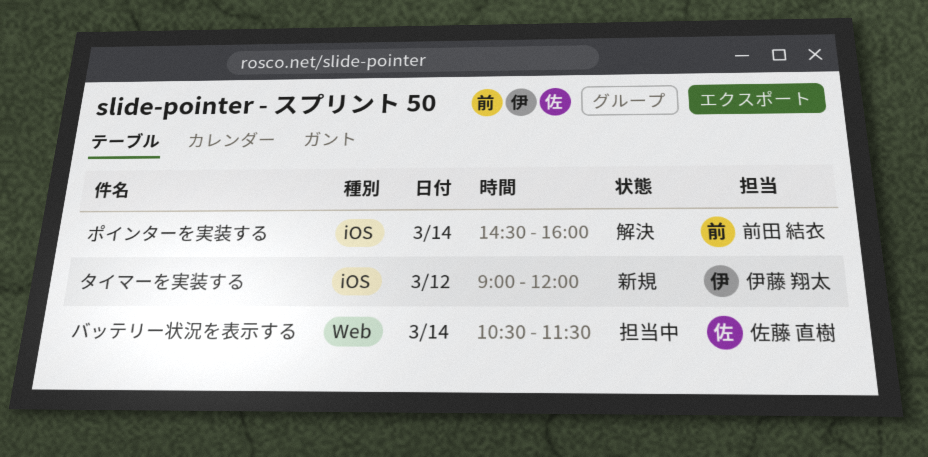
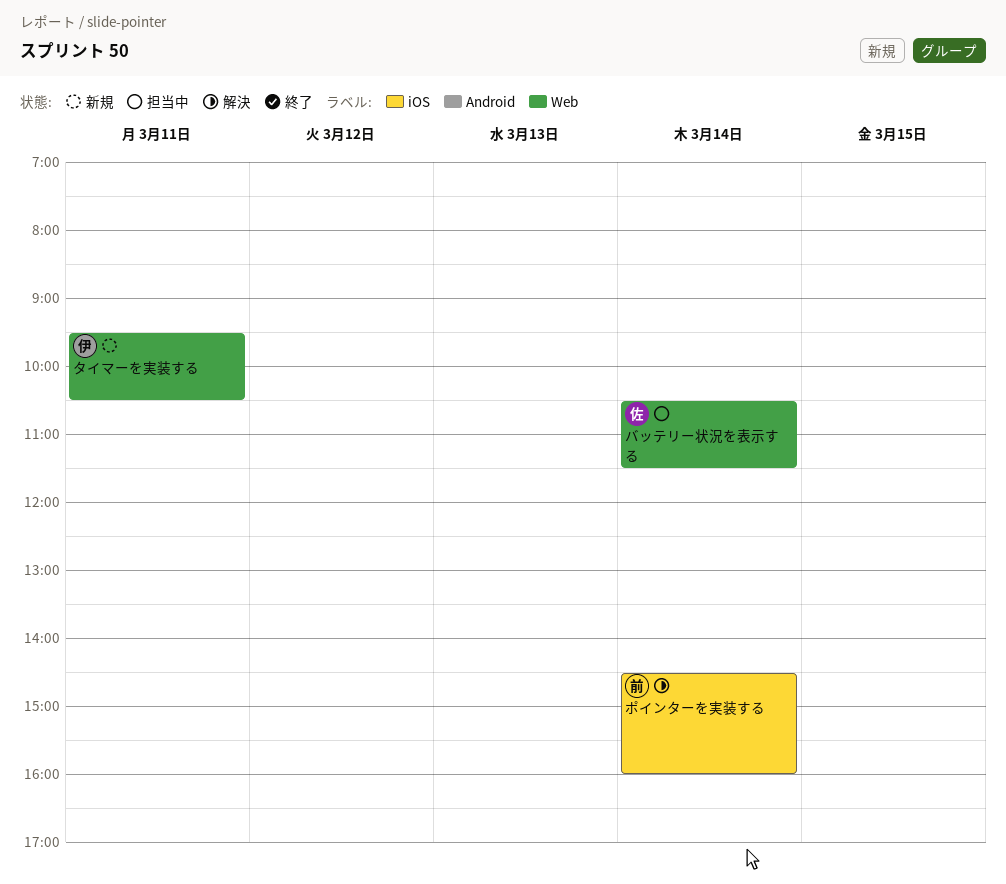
タイマーを実装する, label: iOS -> Web
タイマーを実装する, day: Mar 12 -> Mar 11
タイマーを実装する, begins: 09:00 -> 09:30
タイマーを実装する, ends: 12:00 -> 10:30

